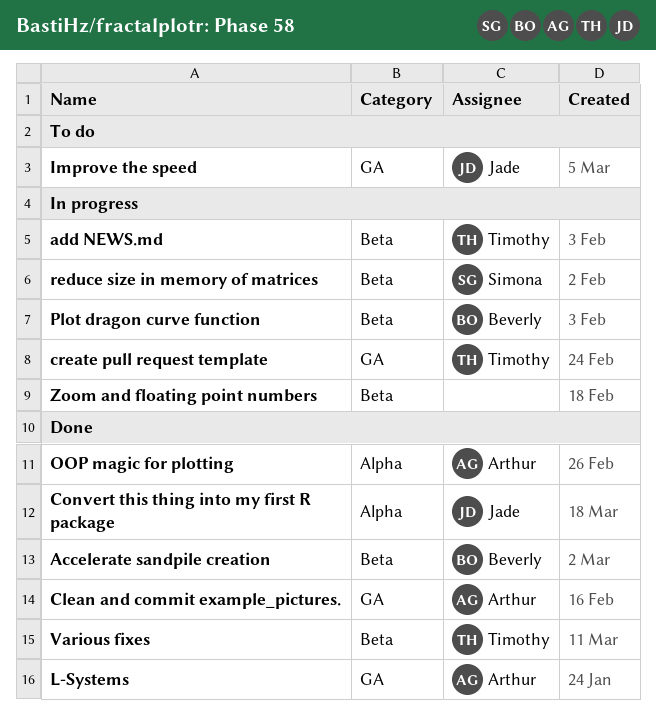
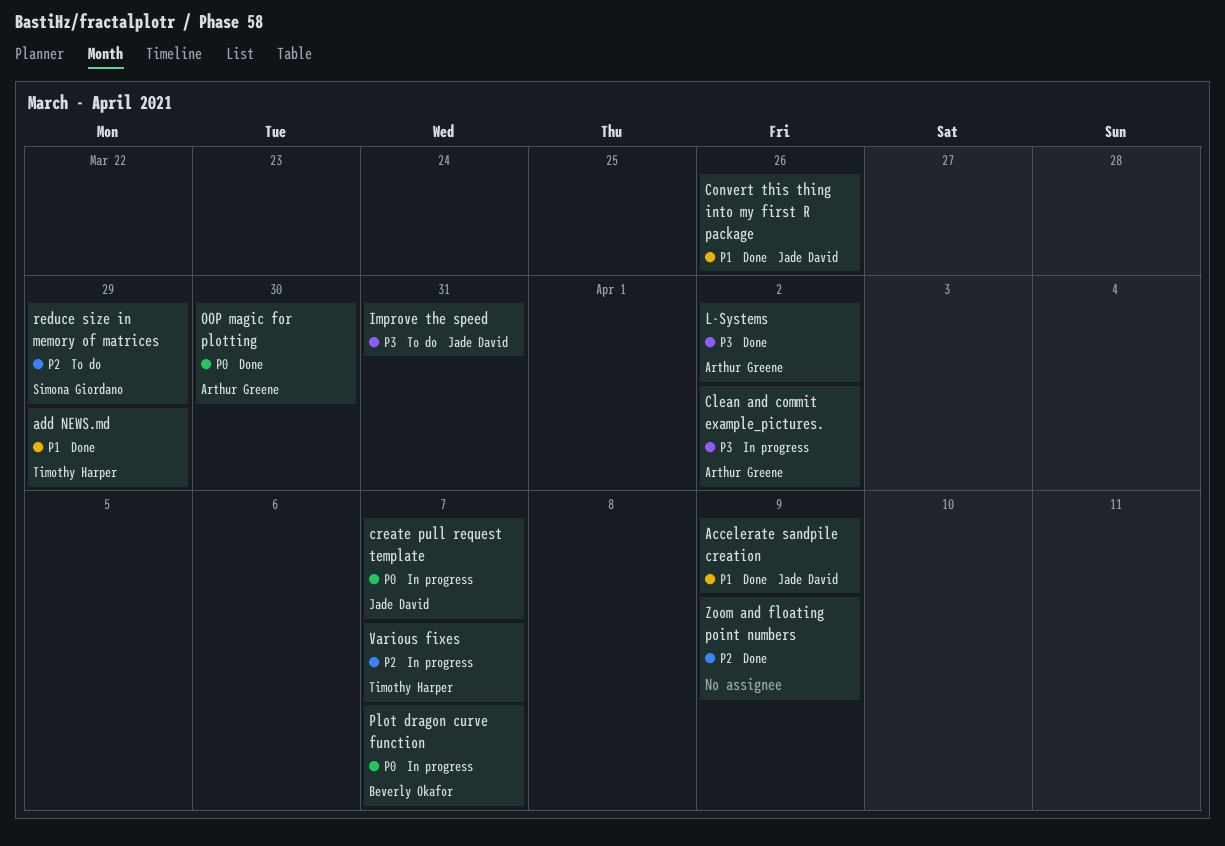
Accelerate sandpile creation, owner: Beverly Okafor -> Jade David
add NEWS.md, status: In progress -> Done
Clean and commit example_pictures., status: Done -> In progress
create pull request template, owner: Timothy Harper -> Jade David
reduce size in memory of matrices, status: In progress -> To do
Various fixes, status: Done -> In progress
Zoom and floating point numbers, status: In progress -> Done

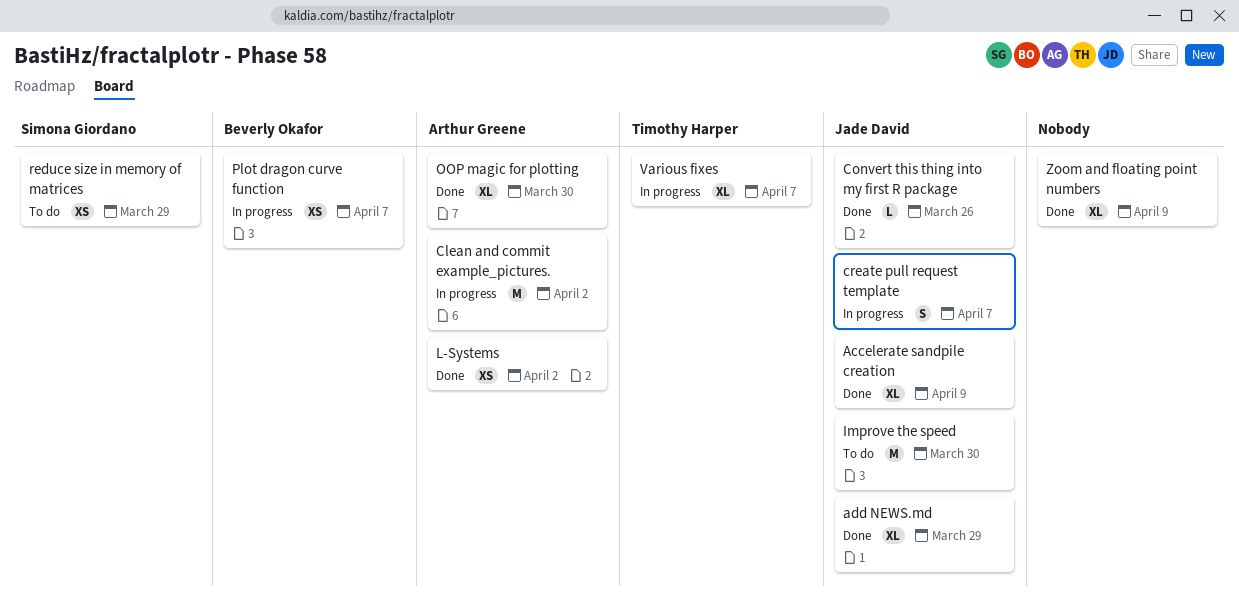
add NEWS.md, owner: Timothy Harper -> Jade David
Improve the speed, due: Mar 31 -> Mar 30

